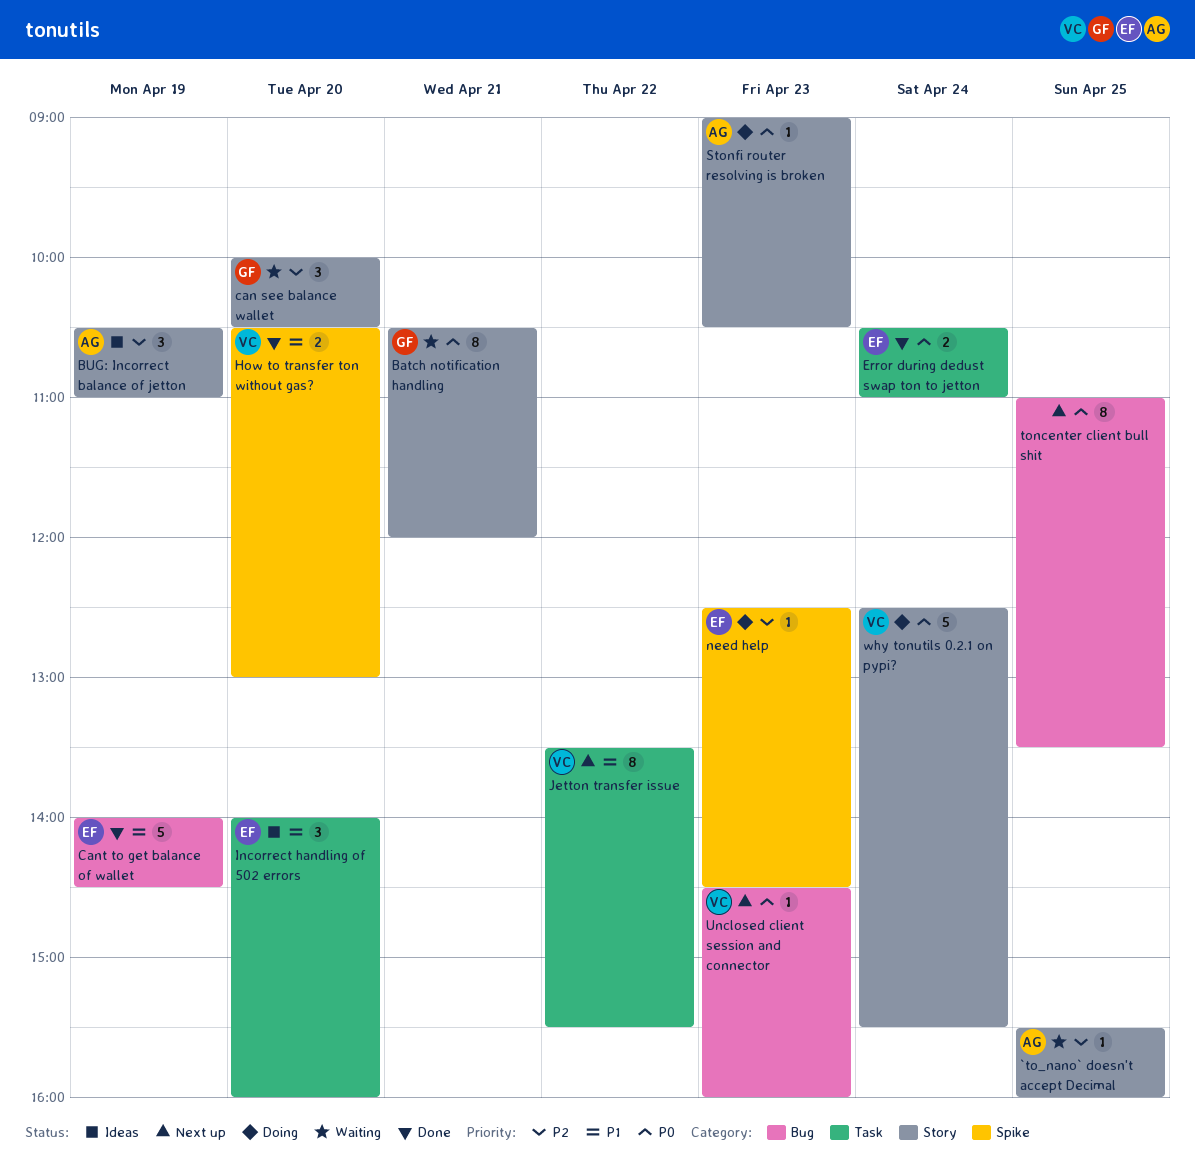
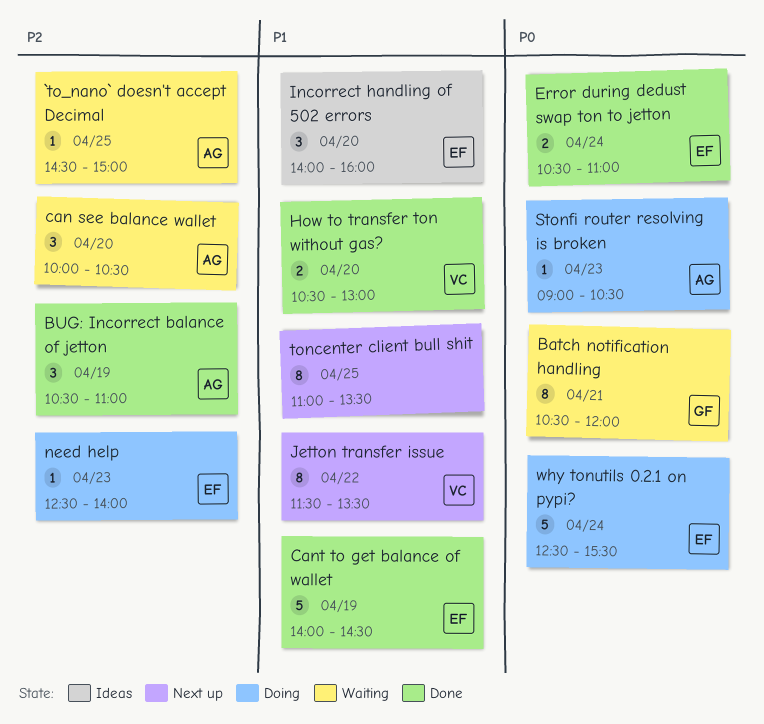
`to_nano` doesn't accept Decimal, begins: 15:30 -> 14:30
`to_nano` doesn't accept Decimal, ends: 16:00 -> 15:00
BUG: Incorrect balance of jetton, status: Ideas -> Done
can see balance wallet, owner: GF -> AG
Jetton transfer issue, begins: 13:30 -> 11:30
Jetton transfer issue, ends: 15:30 -> 13:30
need help, ends: 14:30 -> 14:00
toncenter client bull shit, priority: P0 -> P1
Unclosed client session and connector: present -> none
why tonutils 0.2.1 on pypi?, owner: VC -> EF

